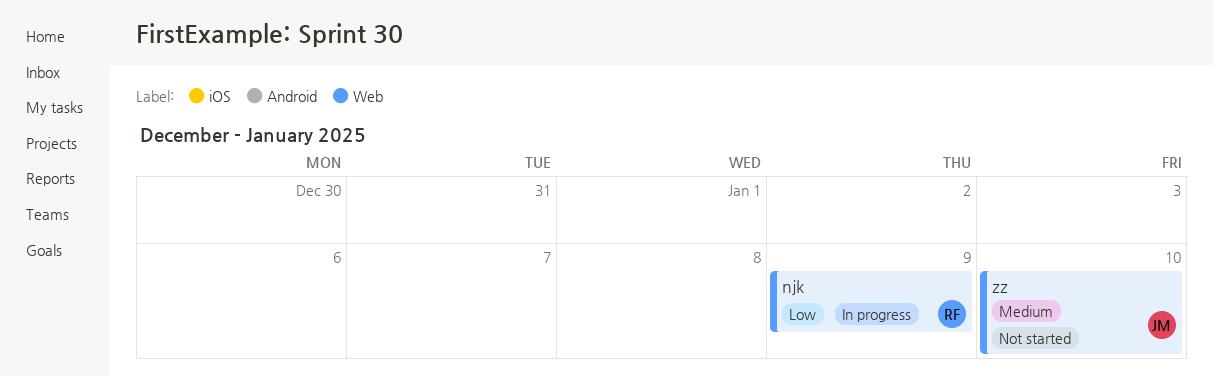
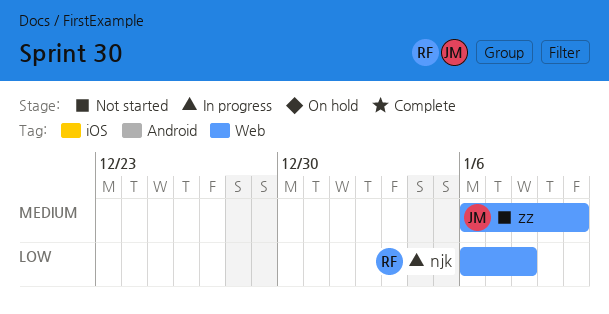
njk, due: Jan 9 -> Jan 8

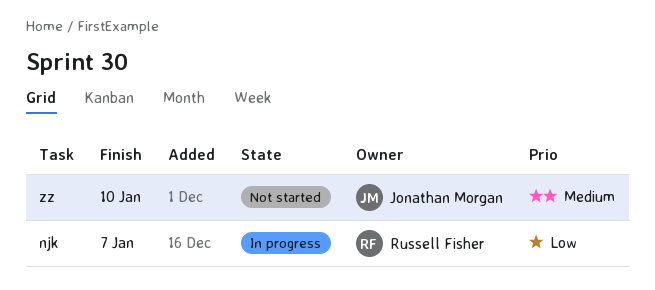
njk, due: Jan 8 -> Jan 7

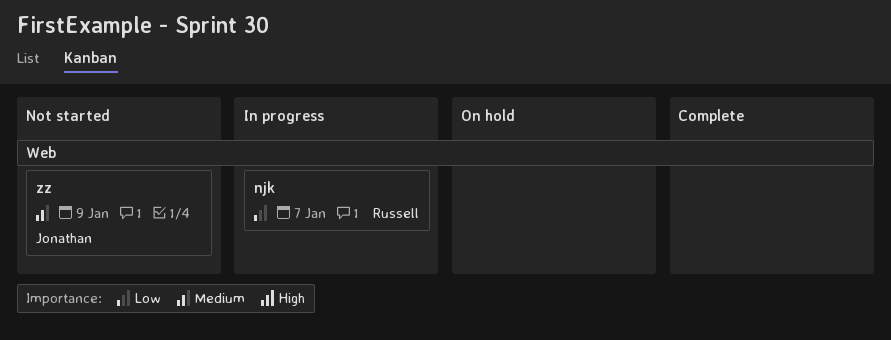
zz, due: Jan 10 -> Jan 9

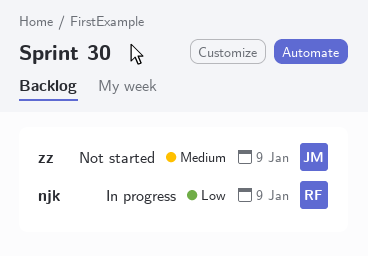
njk, due: Jan 7 -> Jan 9

